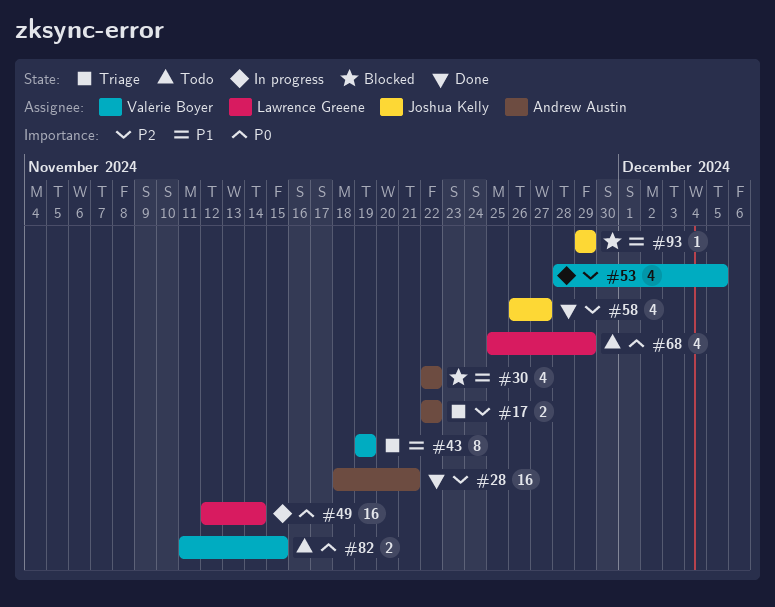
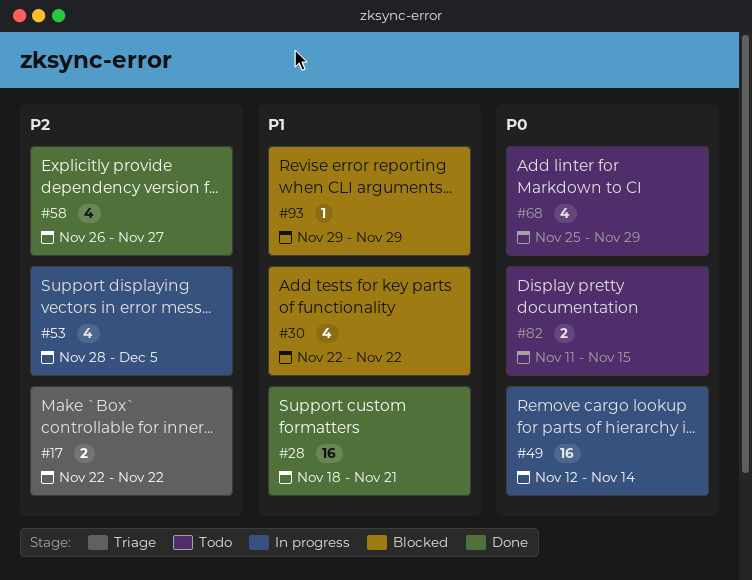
#28, priority: P2 -> P1
#43: present -> none

